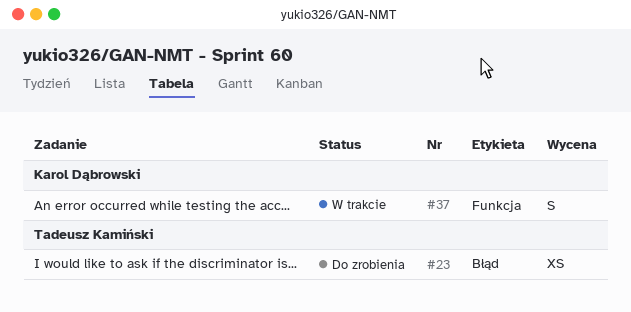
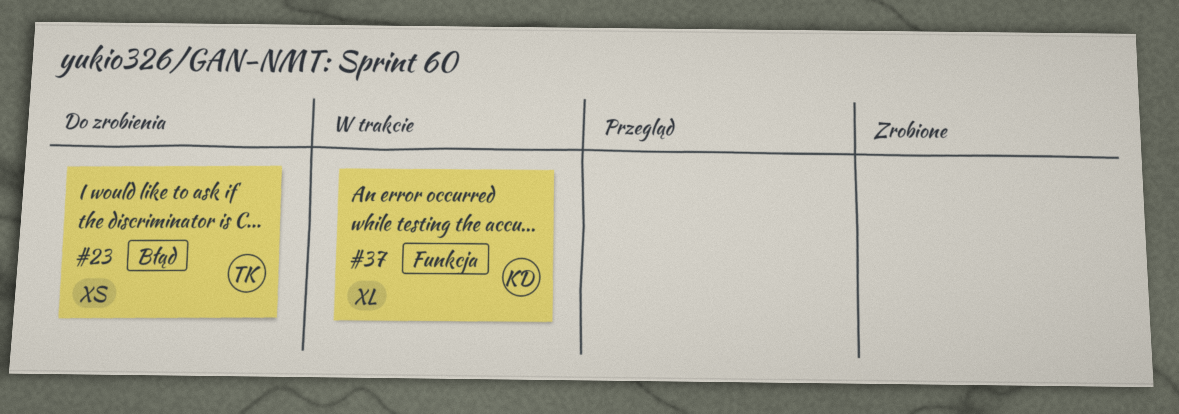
#37, estimate: S -> XL

